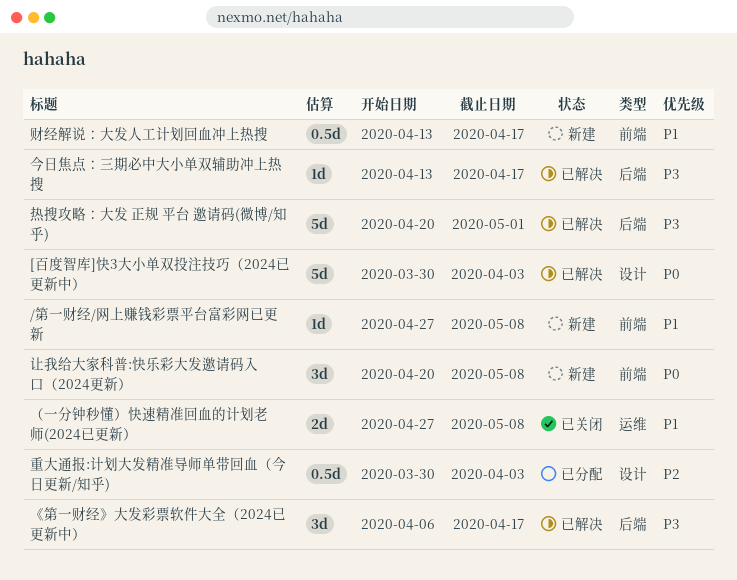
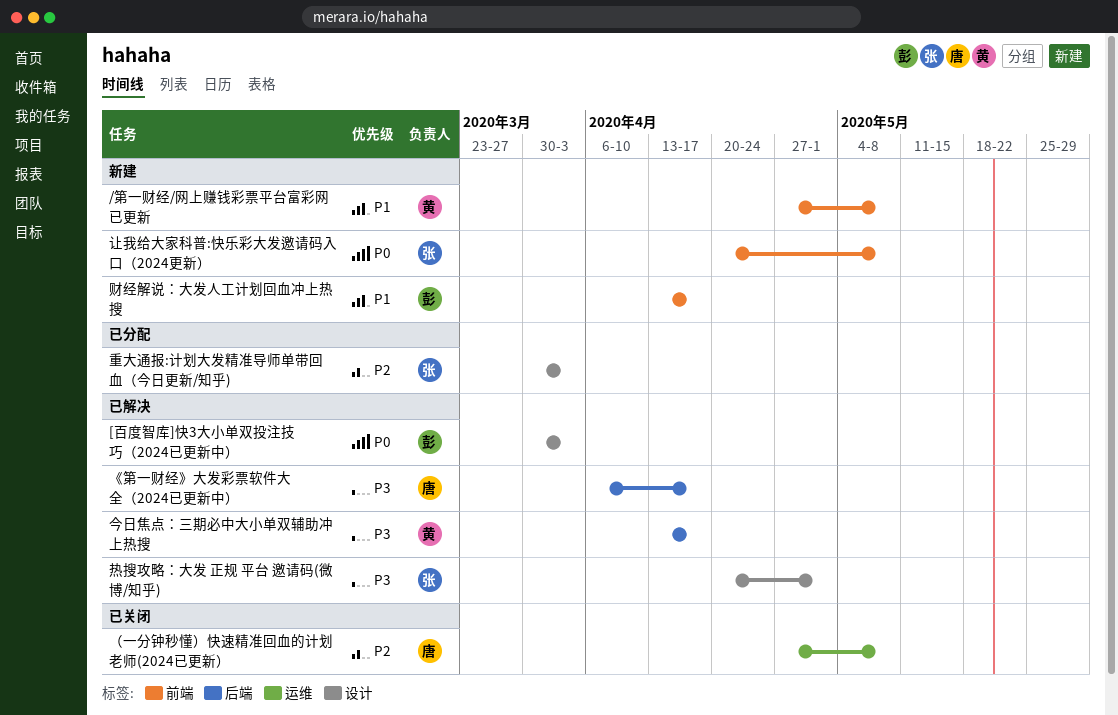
热搜攻略：大发 正规 平台 邀请码(微博/知乎), label: 后端 -> 设计
（一分钟秒懂）快速精准回血的计划老师(2024已更新）, priority: P1 -> P2

